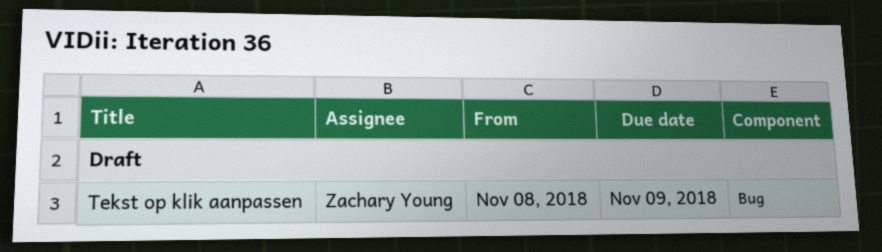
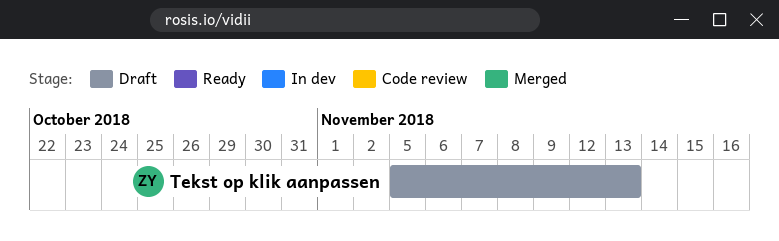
Tekst op klik aanpassen, start: Nov 8 -> Nov 5
Tekst op klik aanpassen, due: Nov 9 -> Nov 13

